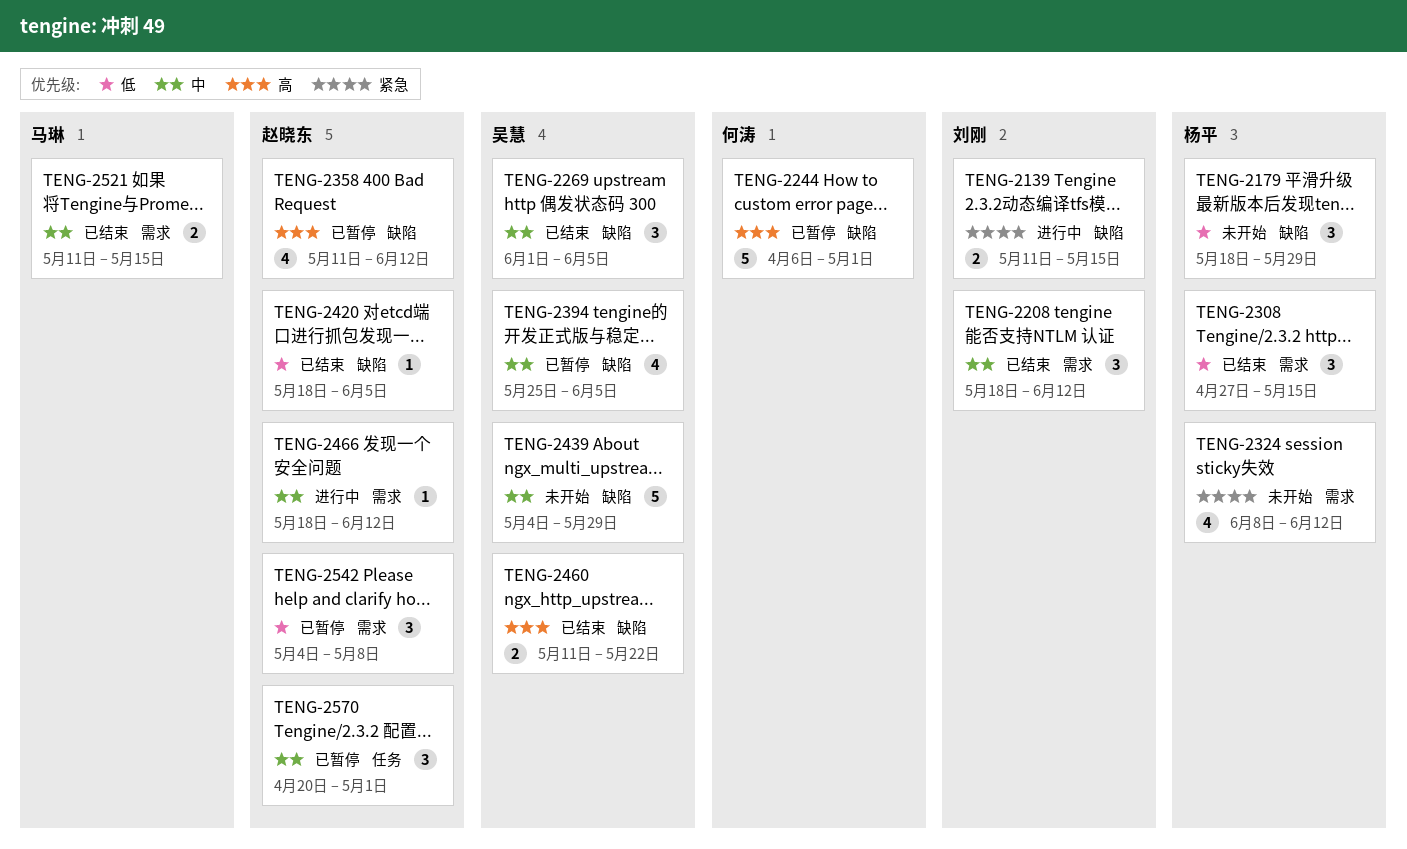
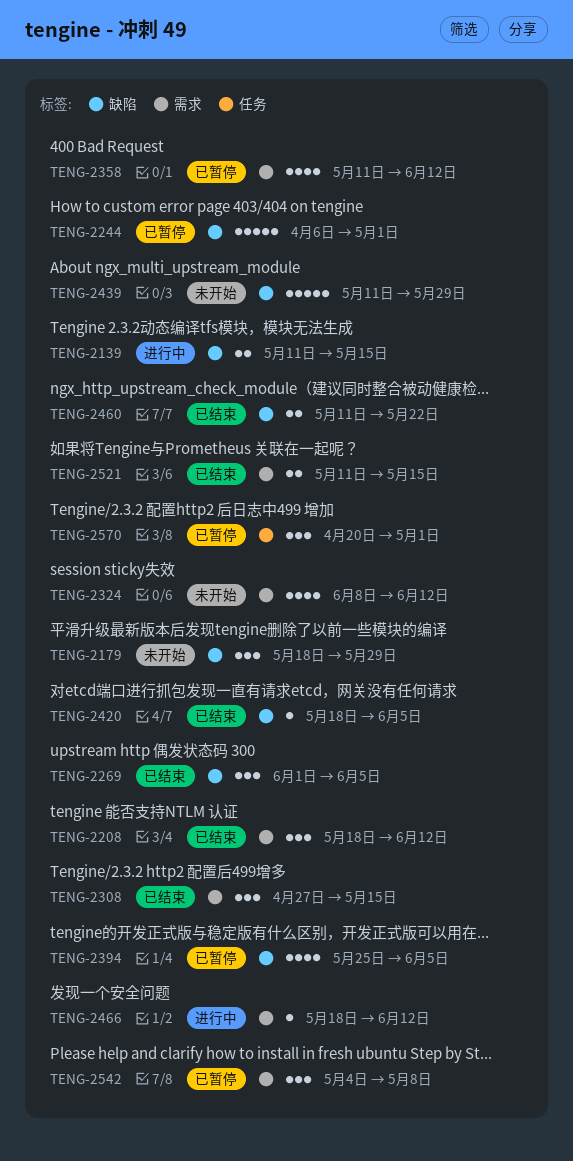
TENG-2358, label: 缺陷 -> 需求
TENG-2439, start: May 4 -> May 11

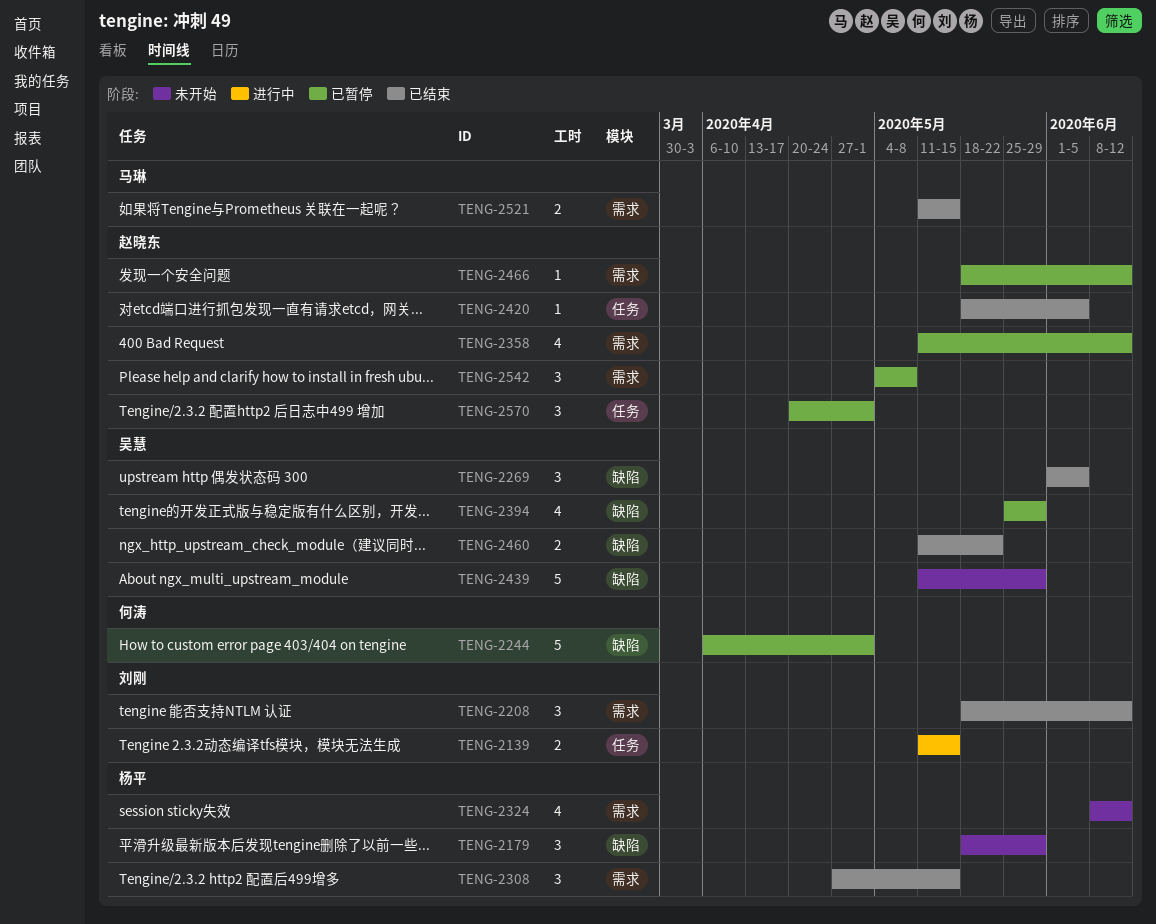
TENG-2139, label: 缺陷 -> 任务
TENG-2394, due: Jun 5 -> May 29
TENG-2420, label: 缺陷 -> 任务
TENG-2466, status: 进行中 -> 已暂停

